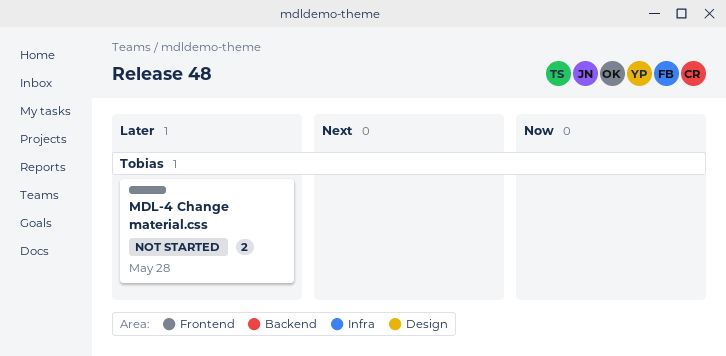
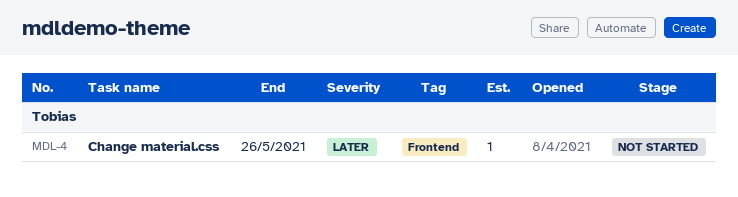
MDL-4, estimate: 2 -> 1
MDL-4, due: May 28 -> May 26

